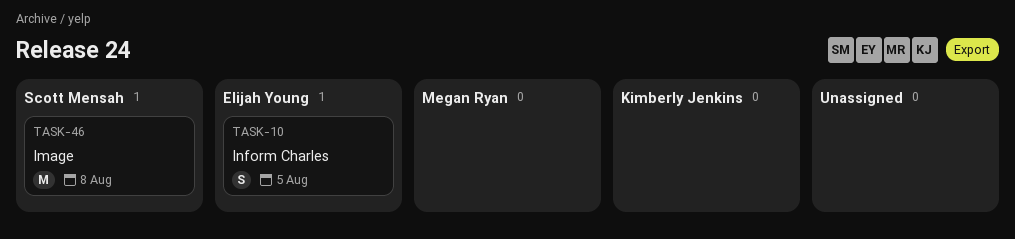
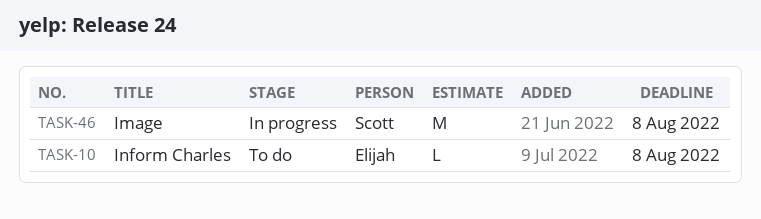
TASK-10, estimate: S -> L
TASK-10, due: Aug 5 -> Aug 8

